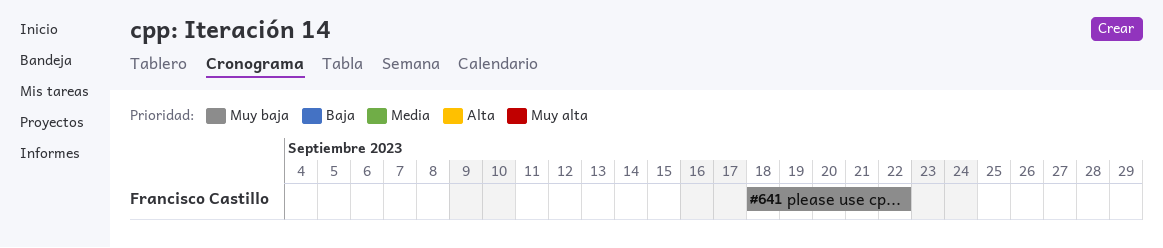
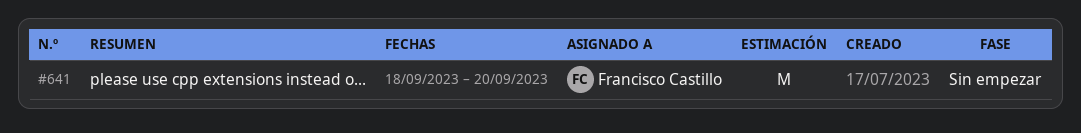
#641, due: Sep 22 -> Sep 20

